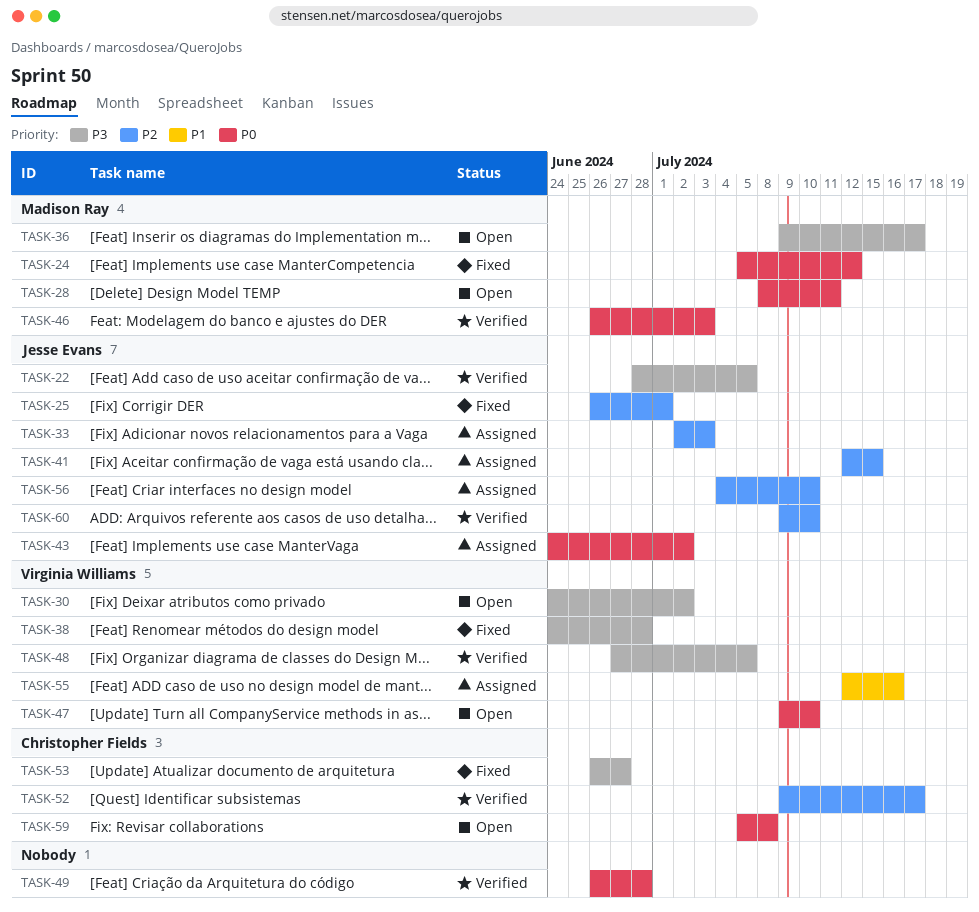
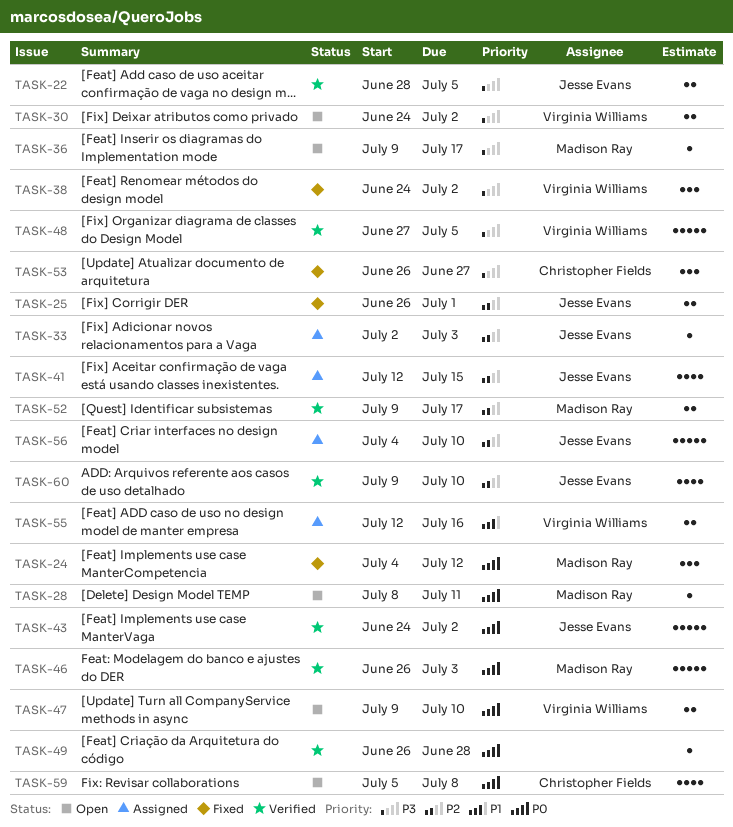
TASK-24, start: Jul 5 -> Jul 4
TASK-38, due: Jun 28 -> Jul 2
TASK-43, status: Assigned -> Verified
TASK-52, owner: Christopher Fields -> Madison Ray

